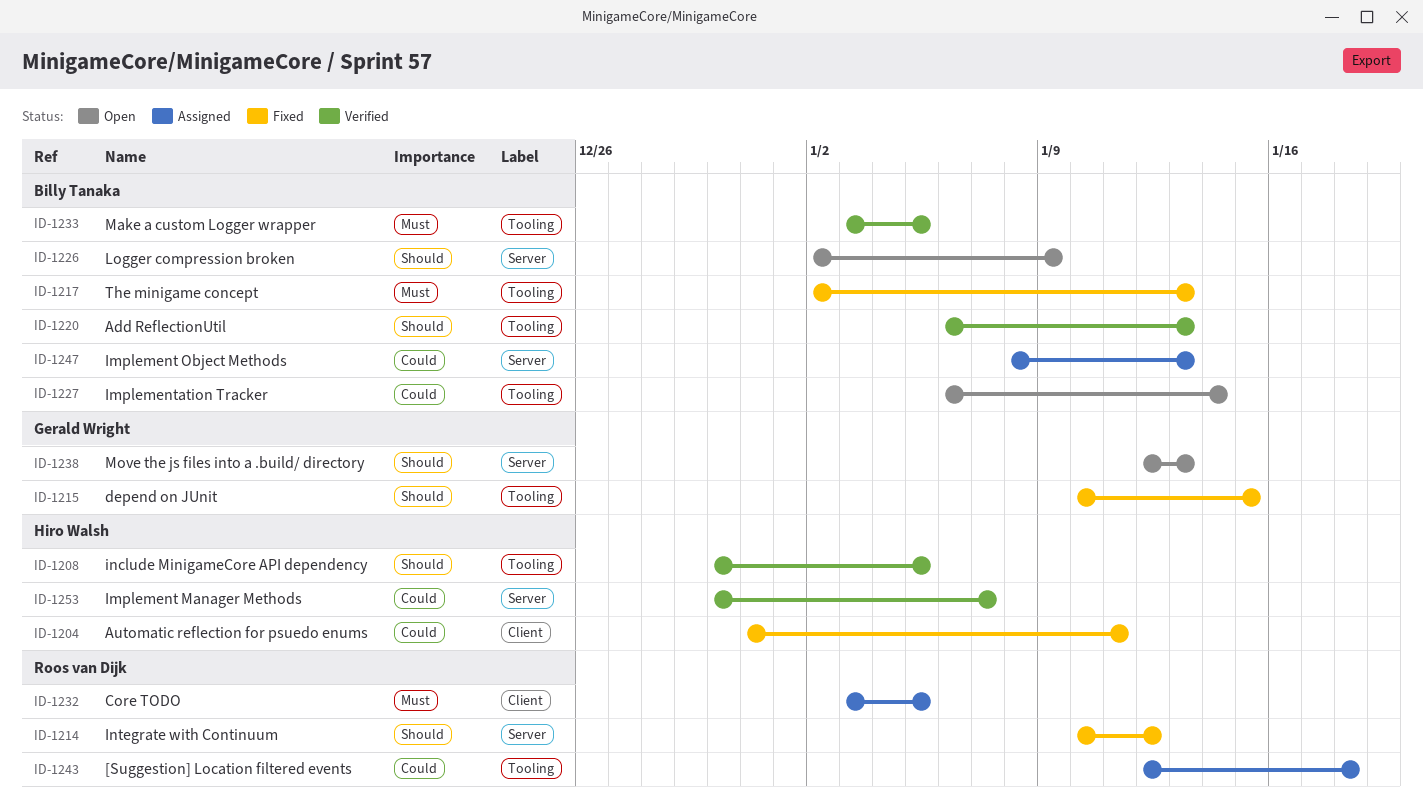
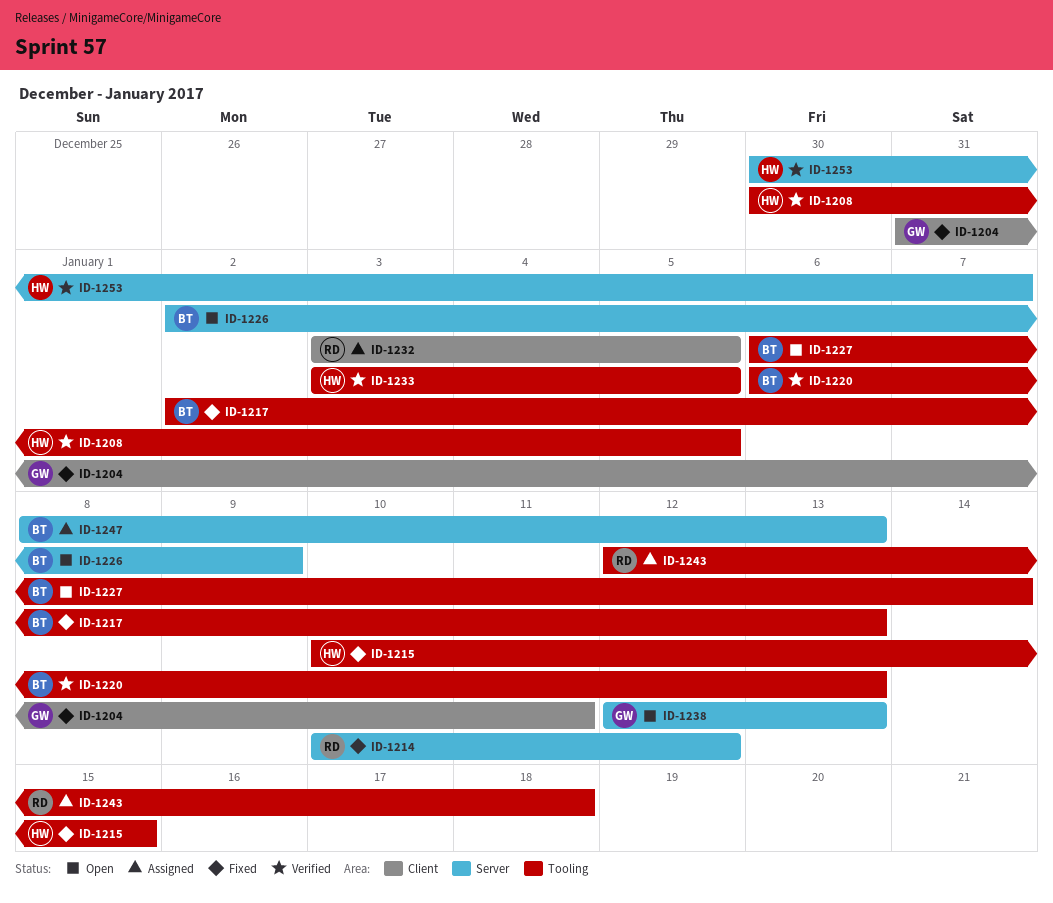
ID-1204, owner: Hiro Walsh -> Gerald Wright
ID-1215, owner: Gerald Wright -> Hiro Walsh
ID-1233, owner: Billy Tanaka -> Hiro Walsh

